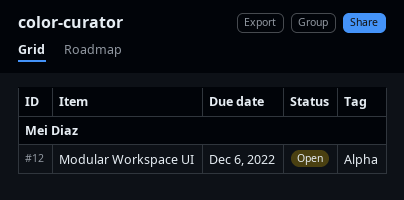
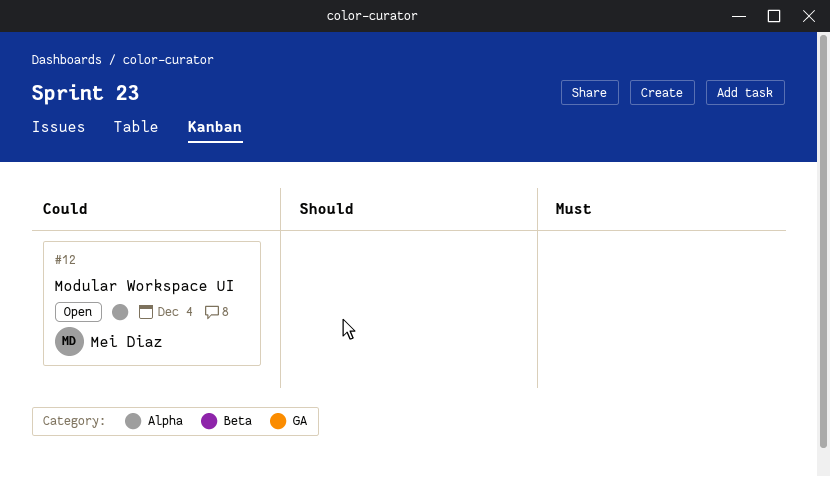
#12, due: Dec 6 -> Dec 4

